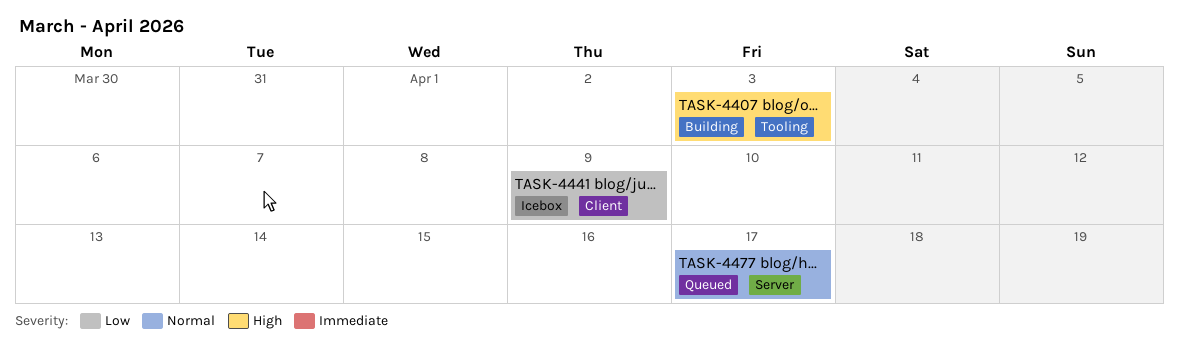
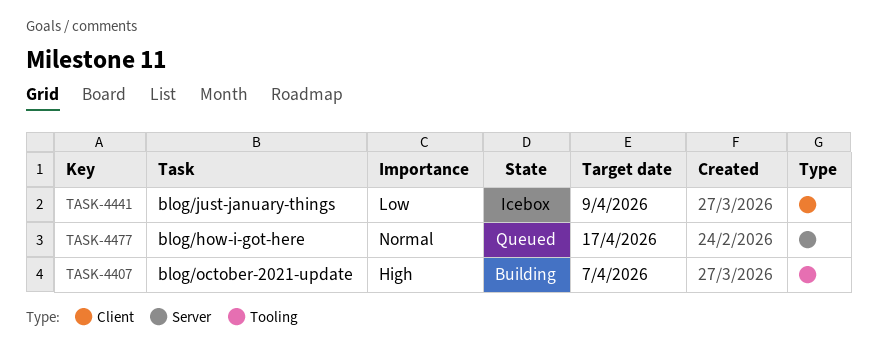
TASK-4407, due: Apr 3 -> Apr 7

